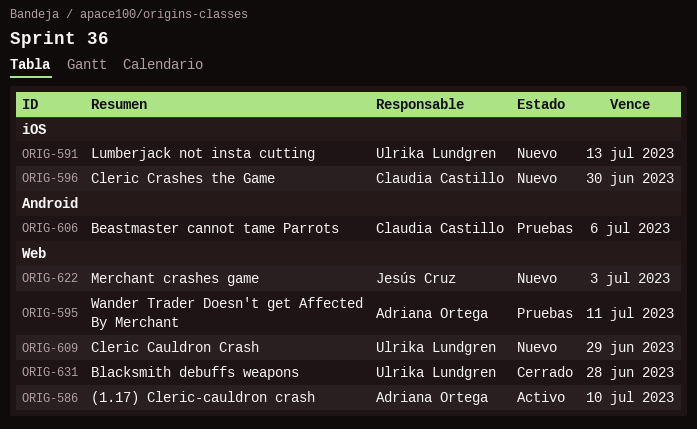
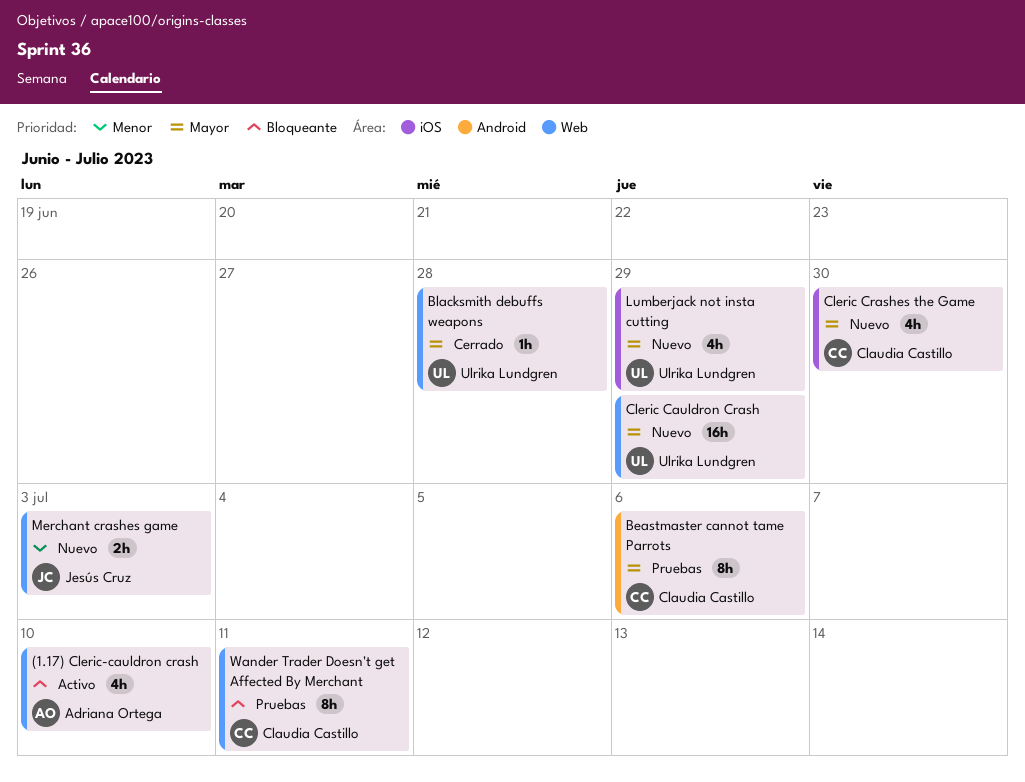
Lumberjack not insta cutting, due: Jul 13 -> Jun 29
Wander Trader Doesn't get Affected By Merchant, owner: Adriana Ortega -> Claudia Castillo

